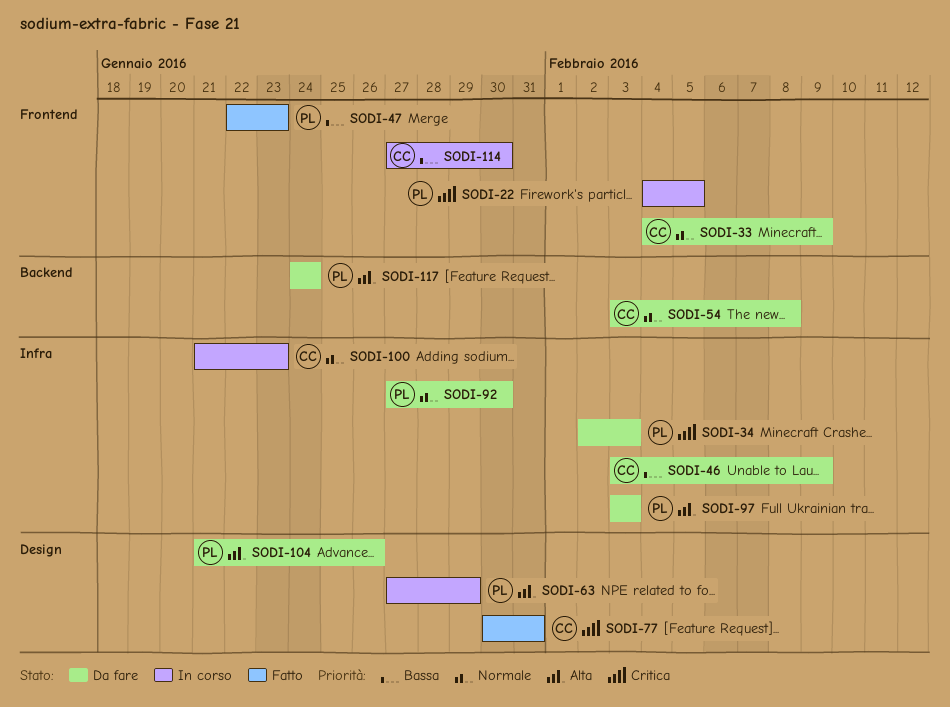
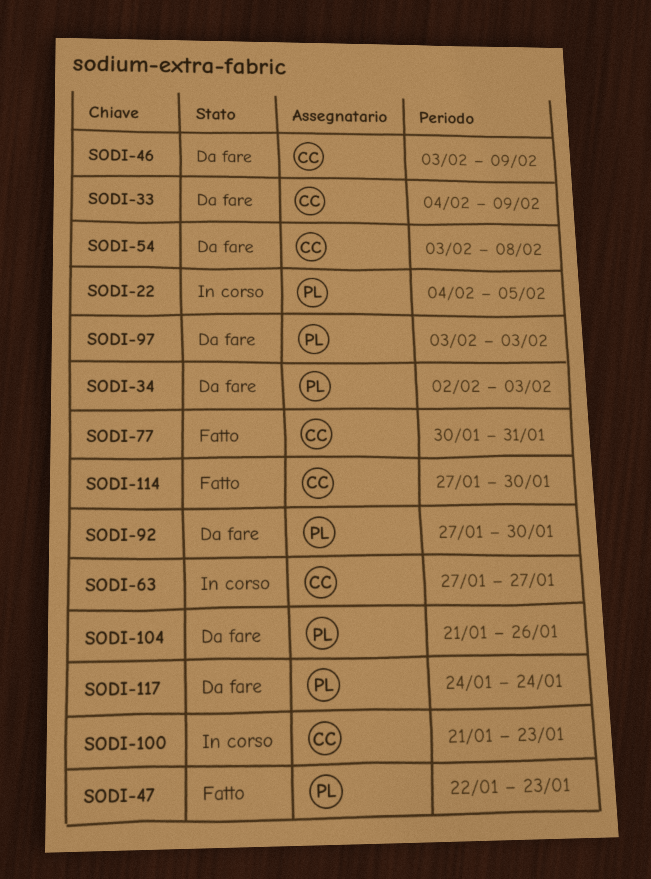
SODI-63, owner: PL -> CC
SODI-63, due: Jan 29 -> Jan 27
SODI-114, status: In corso -> Fatto

